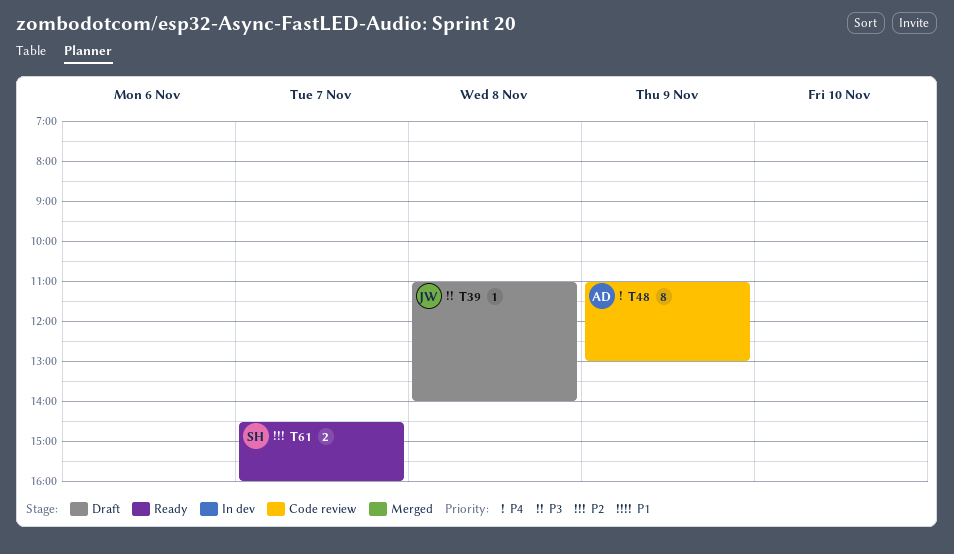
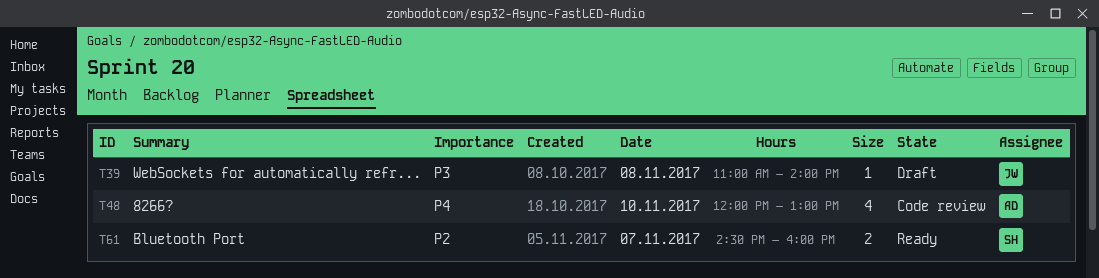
T48, estimate: 8 -> 4
T48, day: Nov 9 -> Nov 10
T48, begins: 11:00 -> 12:00

